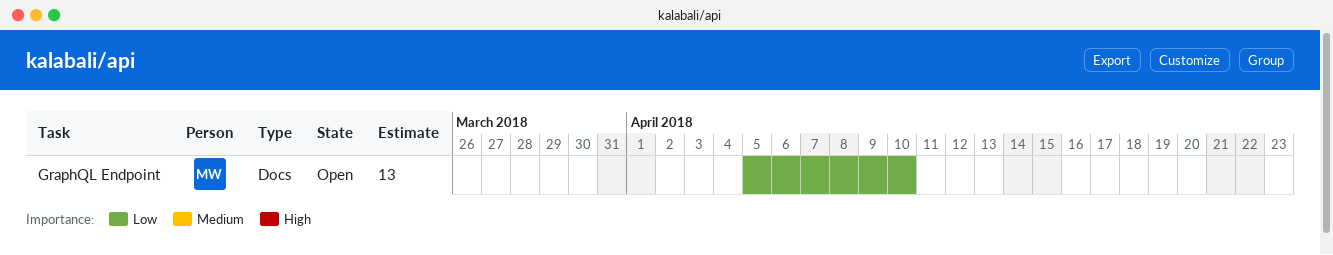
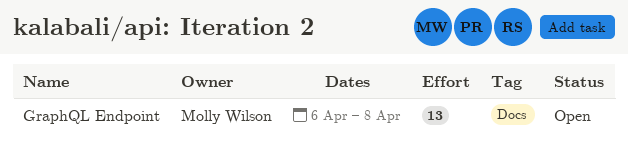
GraphQL Endpoint, start: Apr 5 -> Apr 6
GraphQL Endpoint, due: Apr 10 -> Apr 8

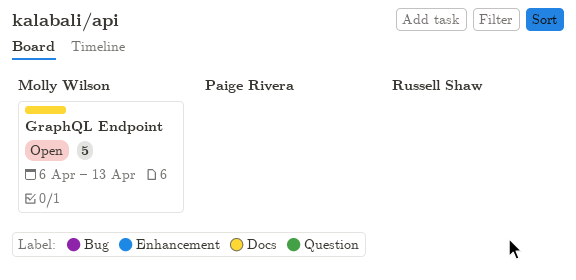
GraphQL Endpoint, estimate: 13 -> 5
GraphQL Endpoint, due: Apr 8 -> Apr 13

